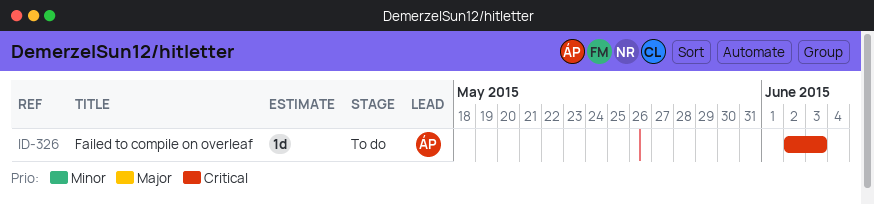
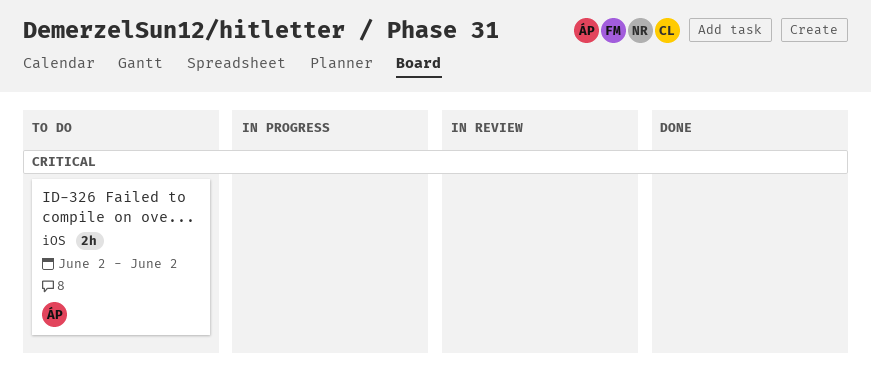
ID-326, estimate: 1d -> 2h
ID-326, due: Jun 3 -> Jun 2

